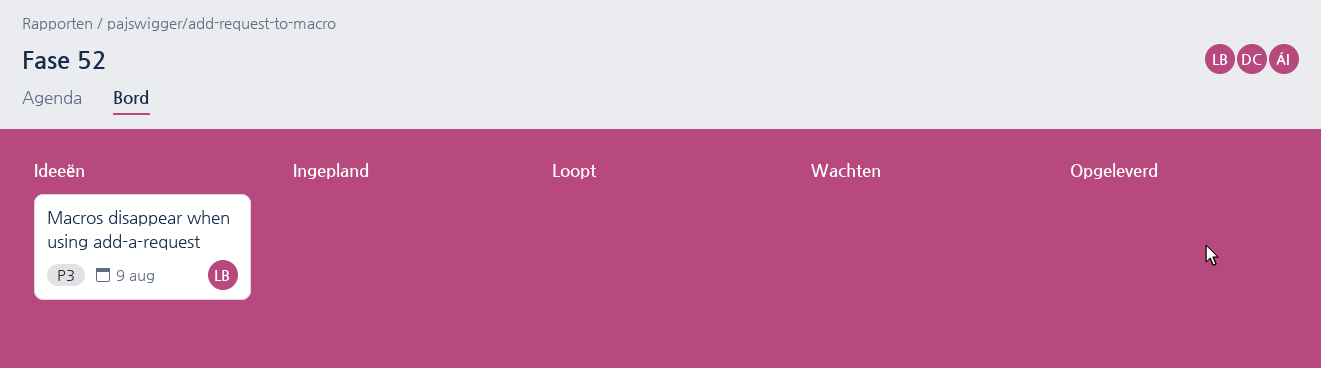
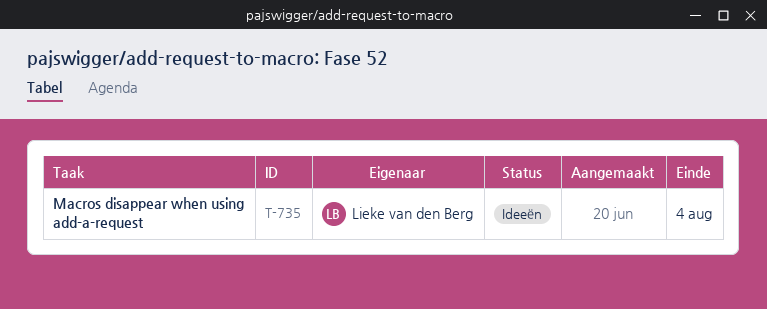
Macros disappear when using add-a-request, due: Aug 9 -> Aug 4

